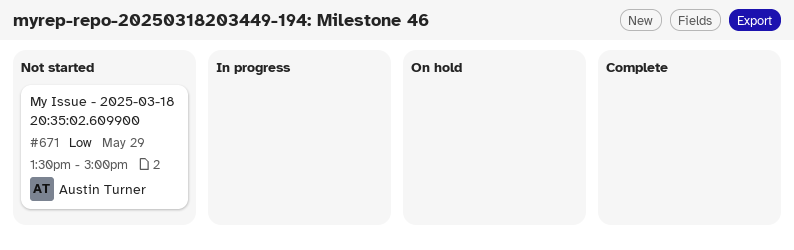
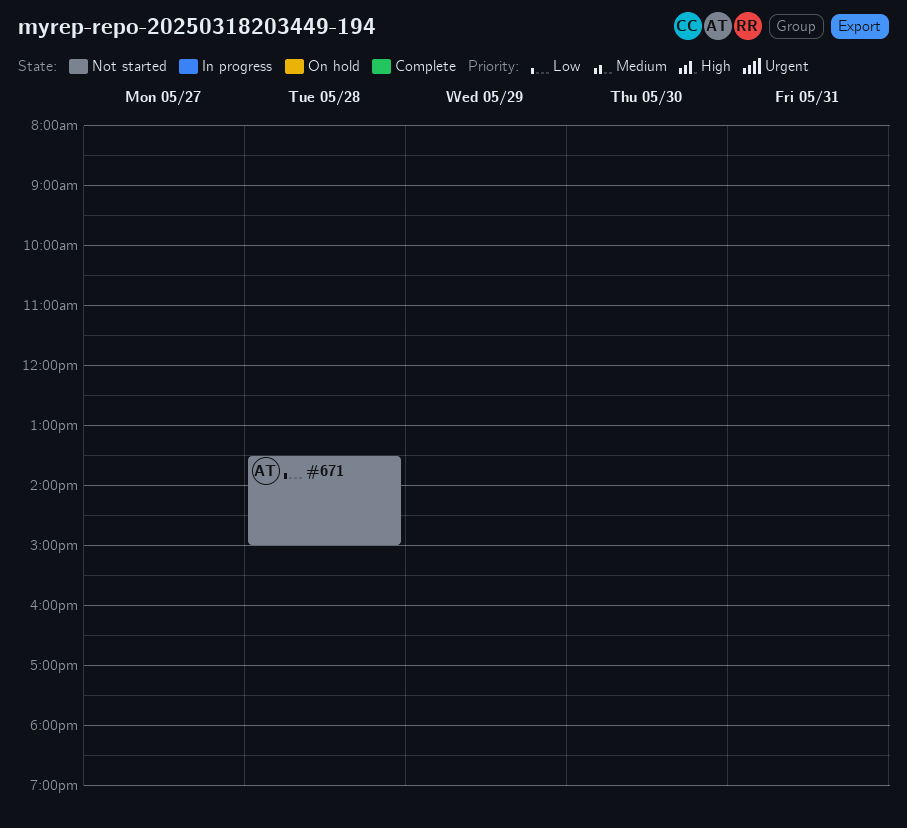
#671, day: May 29 -> May 28

